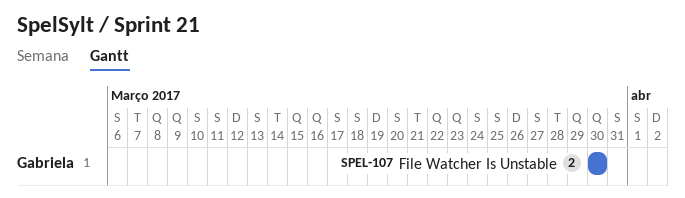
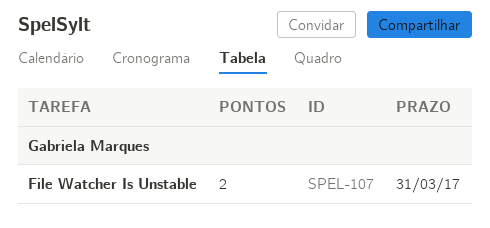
SPEL-107, due: Mar 30 -> Mar 31

